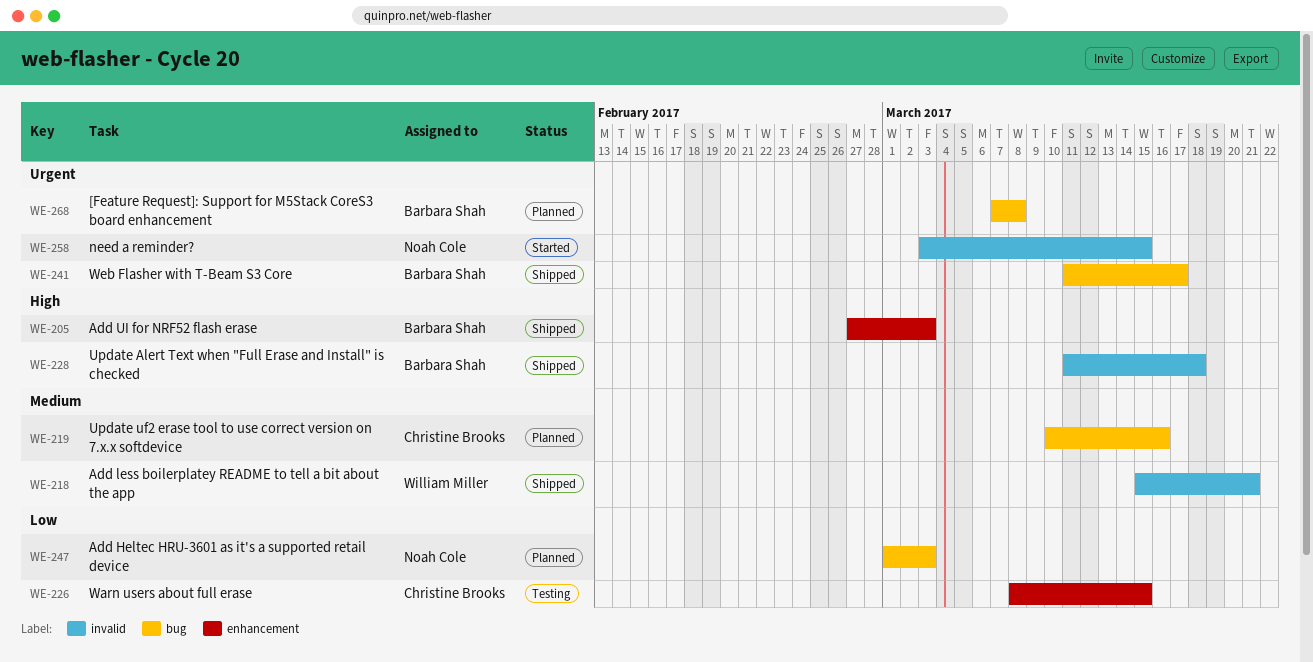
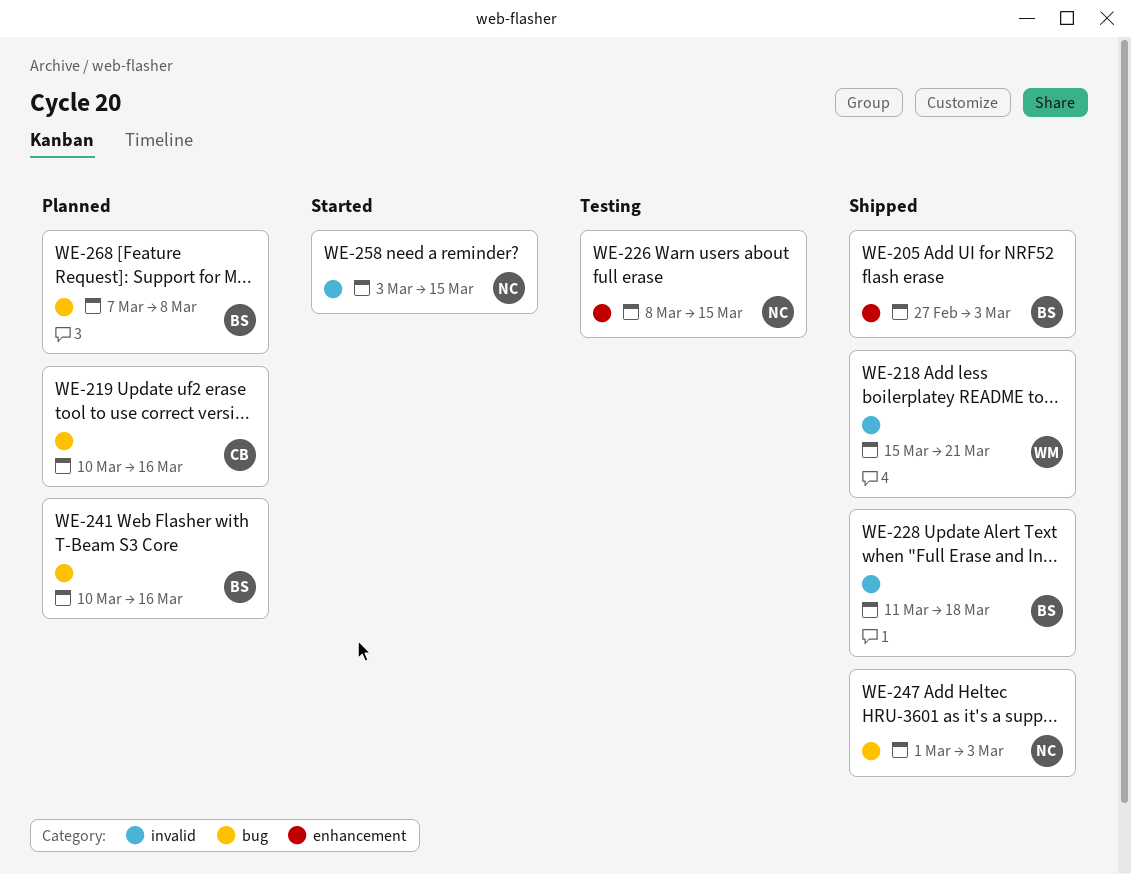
WE-226, owner: Christine Brooks -> Noah Cole
WE-241, status: Shipped -> Planned
WE-241, start: Mar 11 -> Mar 10
WE-241, due: Mar 17 -> Mar 16
WE-247, status: Planned -> Shipped

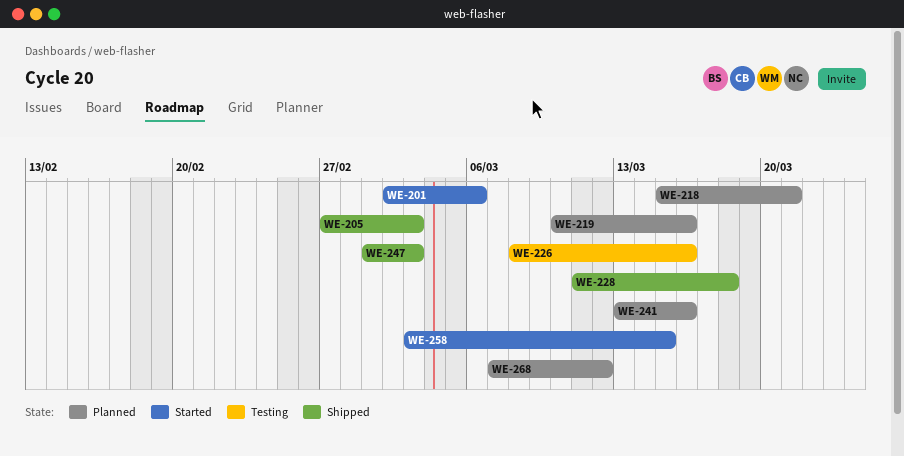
WE-201: none -> present
WE-218, status: Shipped -> Planned
WE-226, due: Mar 15 -> Mar 16
WE-241, start: Mar 10 -> Mar 13
WE-268, due: Mar 8 -> Mar 12

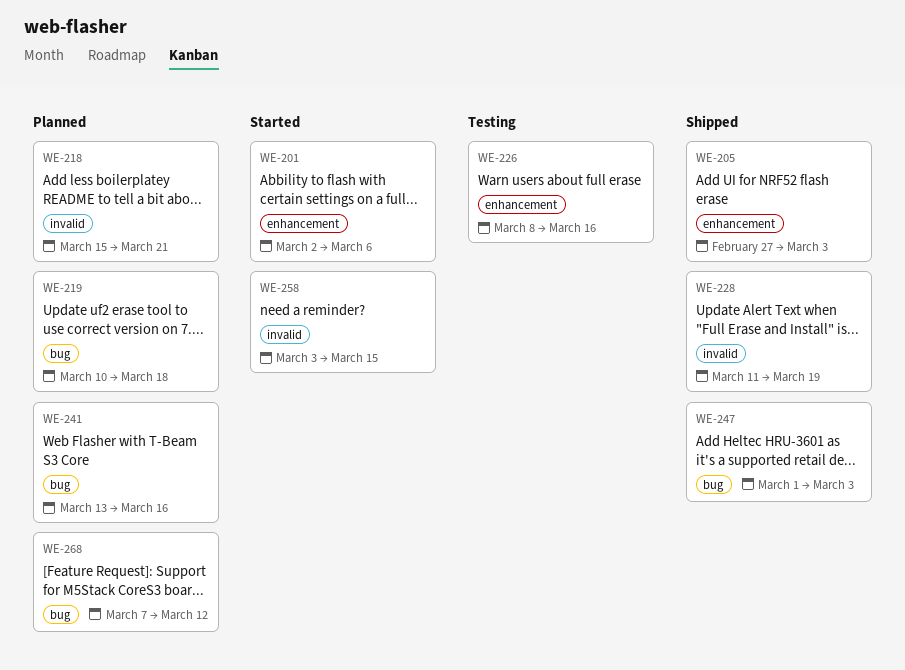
WE-219, due: Mar 16 -> Mar 18
WE-228, due: Mar 18 -> Mar 19

